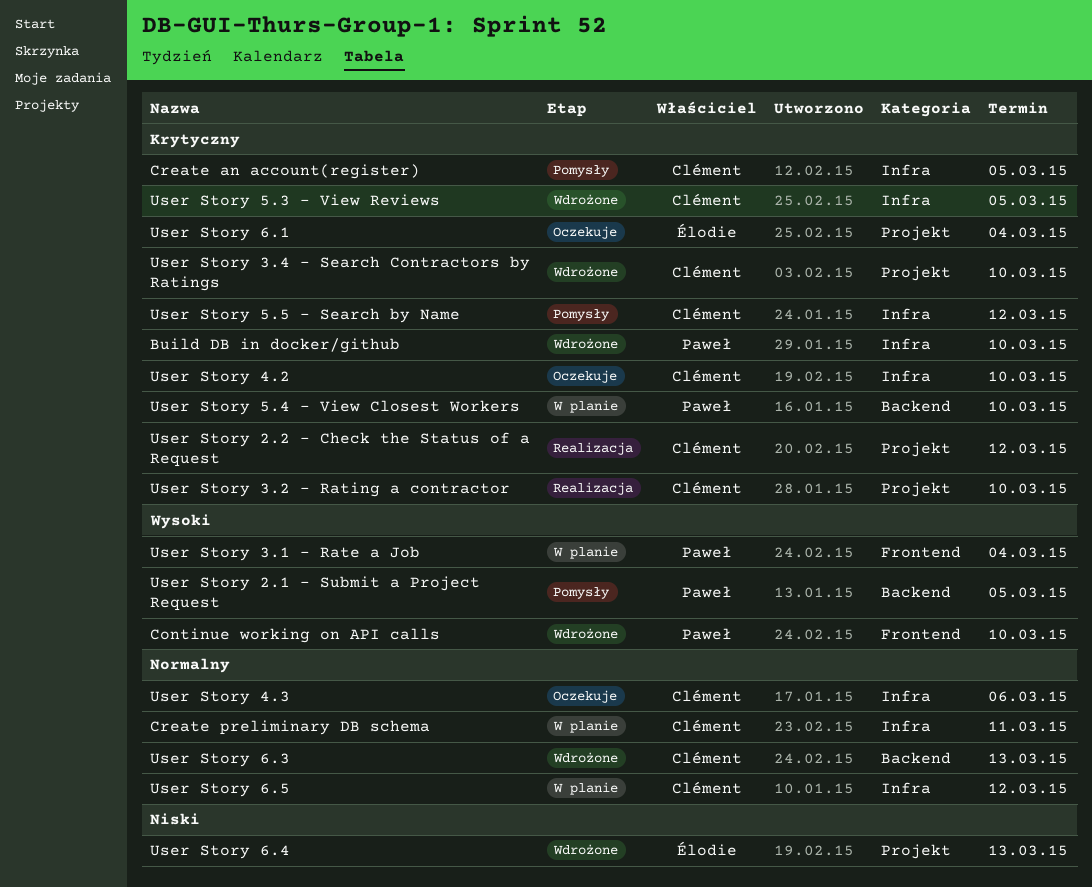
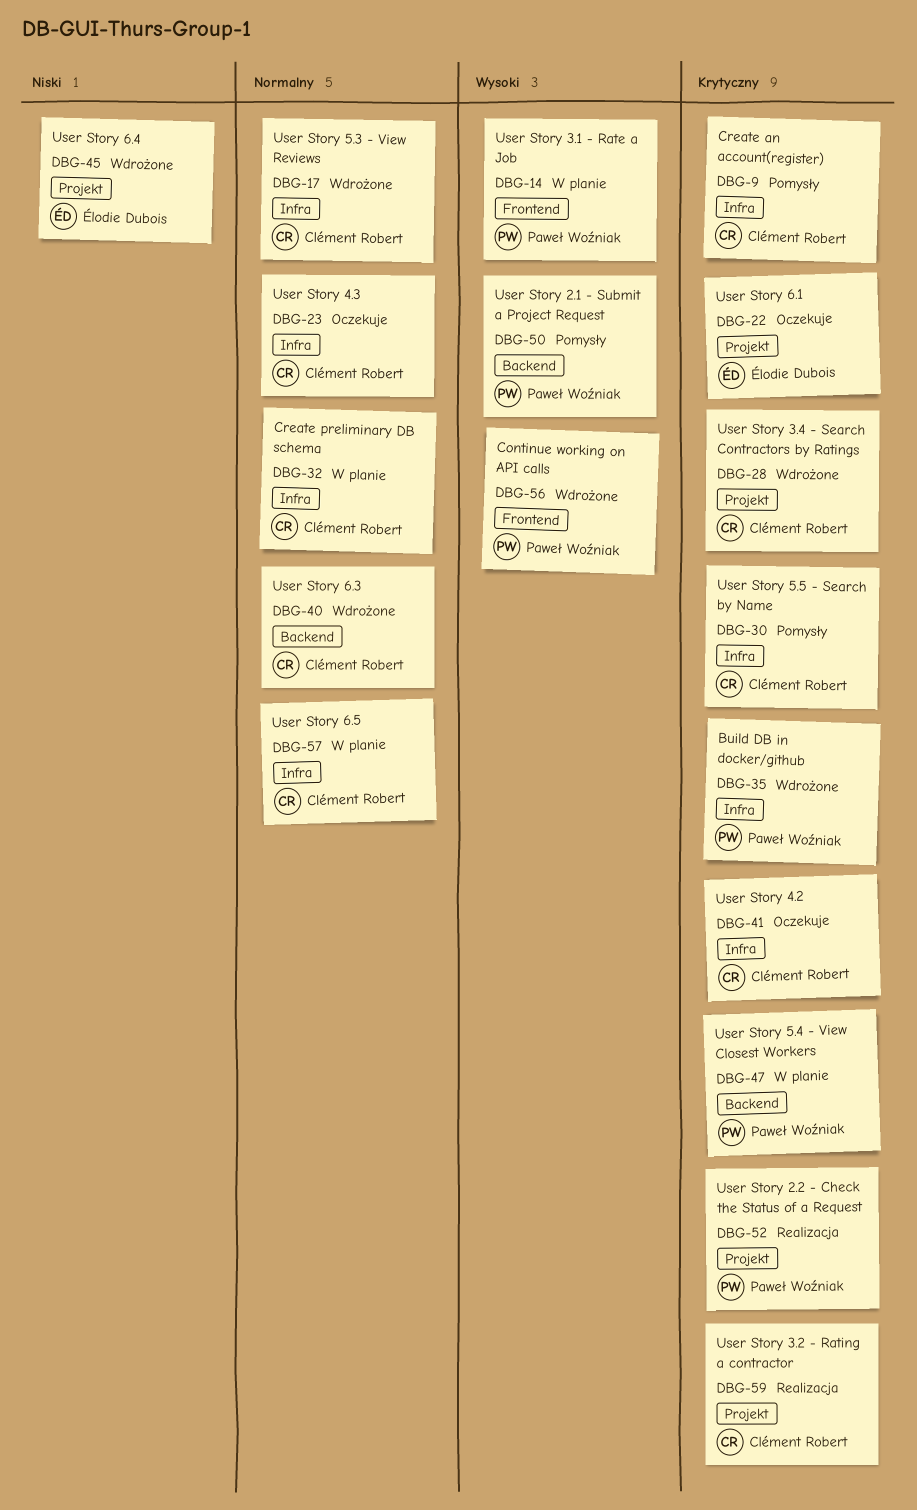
User Story 2.2 - Check the Status of a Request, owner: Clément Robert -> Paweł Woźniak
User Story 5.3 - View Reviews, priority: Krytyczny -> Normalny

